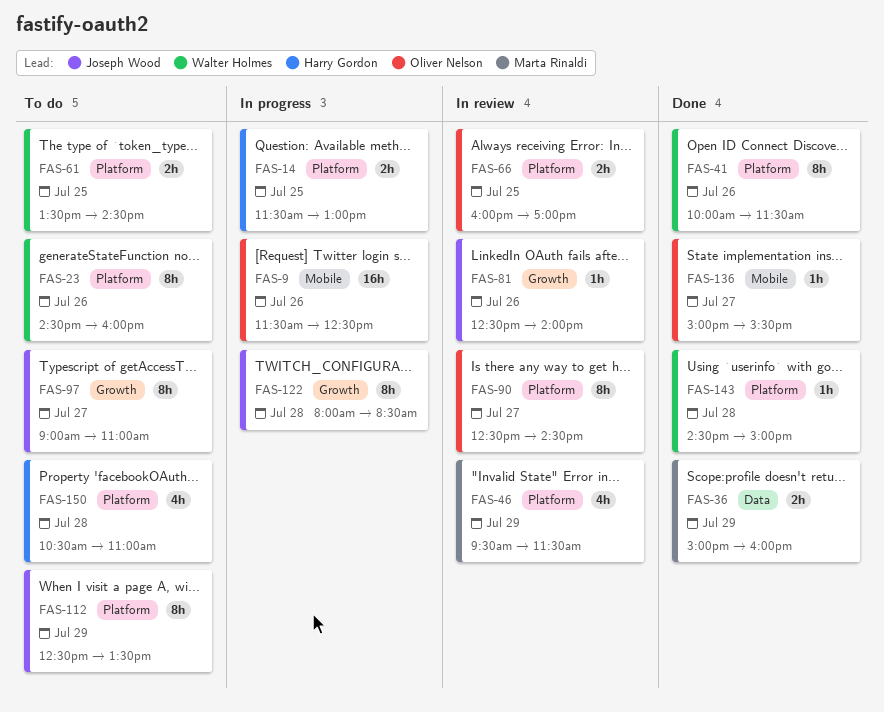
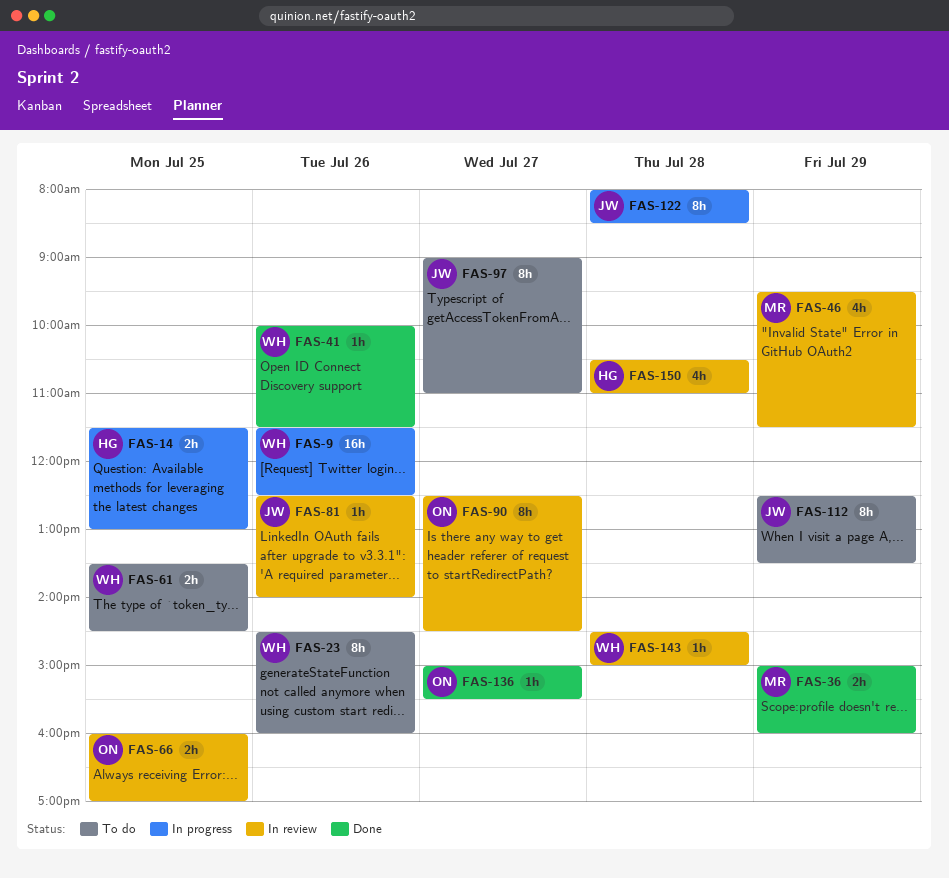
FAS-9, owner: Oliver Nelson -> Walter Holmes
FAS-41, estimate: 8h -> 1h
FAS-143, status: Done -> In review
FAS-150, status: To do -> In review

